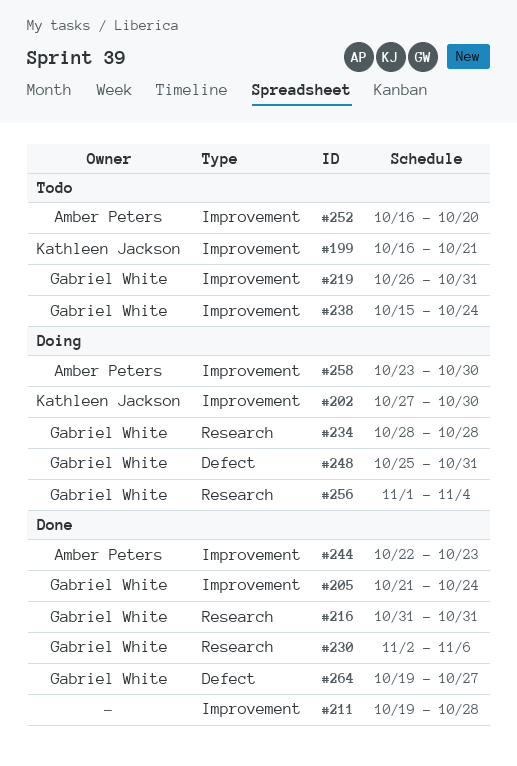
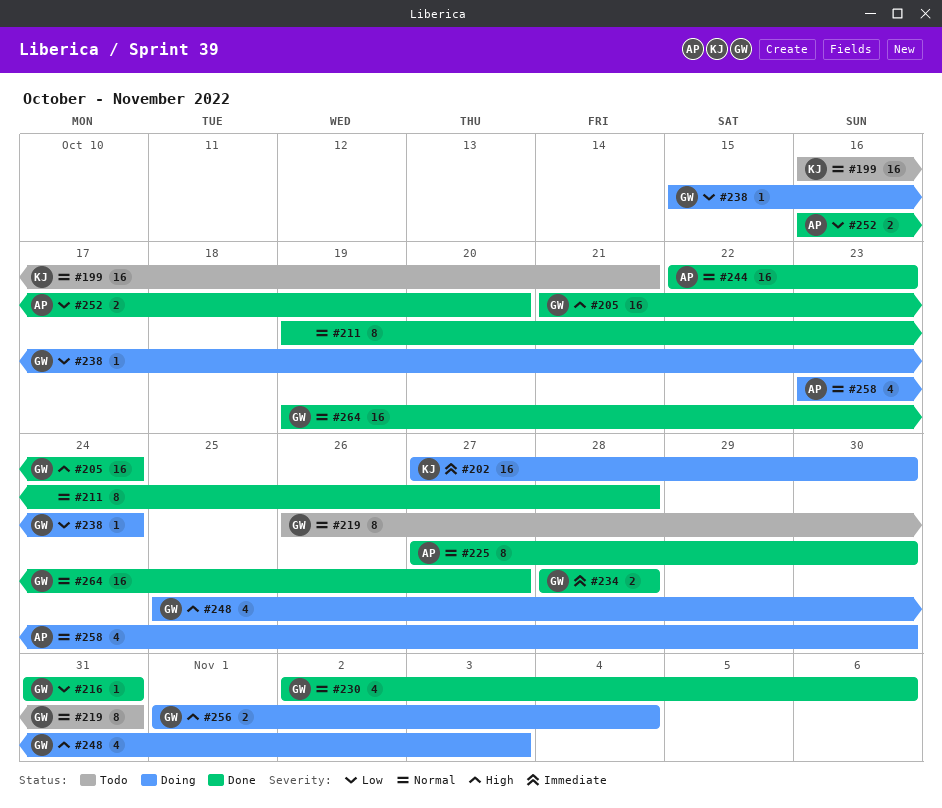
#225: none -> present
#234, status: Doing -> Done
#238, status: Todo -> Doing
#248, due: Oct 31 -> Nov 3
#252, status: Todo -> Done

